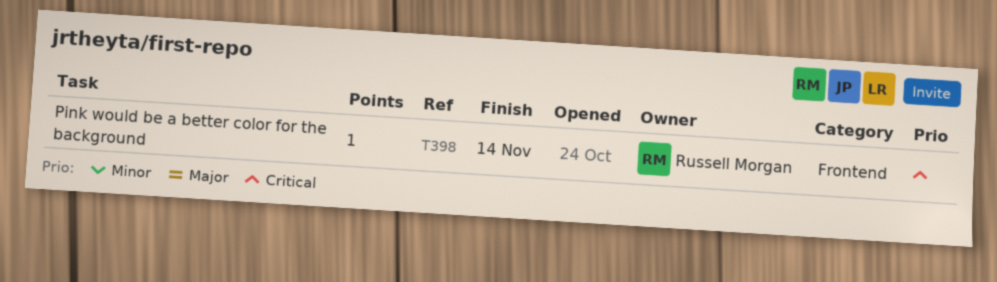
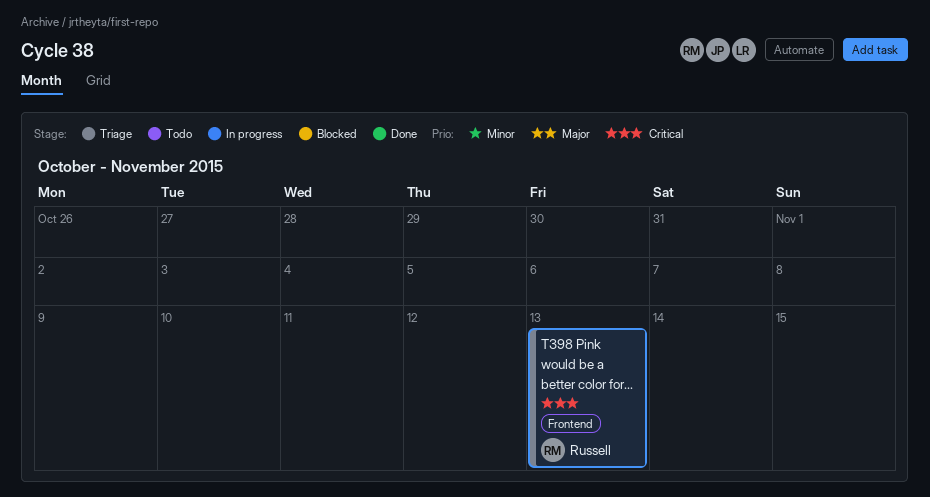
T398, due: Nov 14 -> Nov 13

